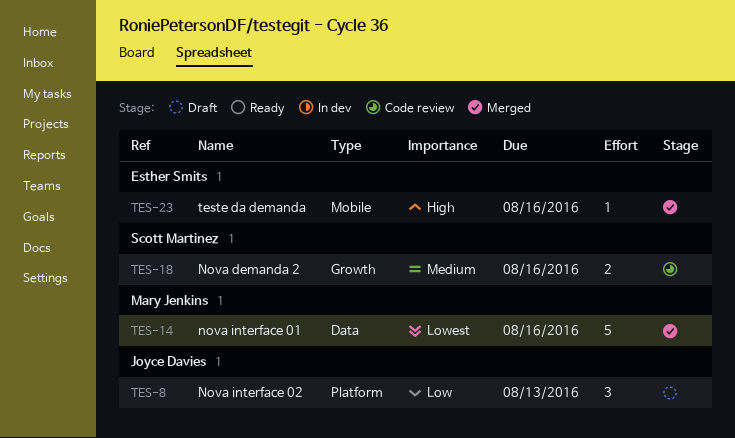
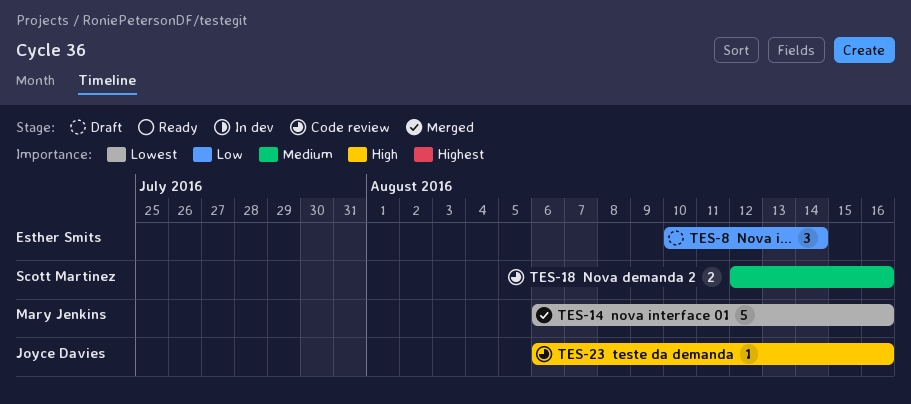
TES-8, owner: Joyce Davies -> Esther Smits
TES-8, due: Aug 13 -> Aug 14
TES-23, status: Merged -> Code review
TES-23, owner: Esther Smits -> Joyce Davies

